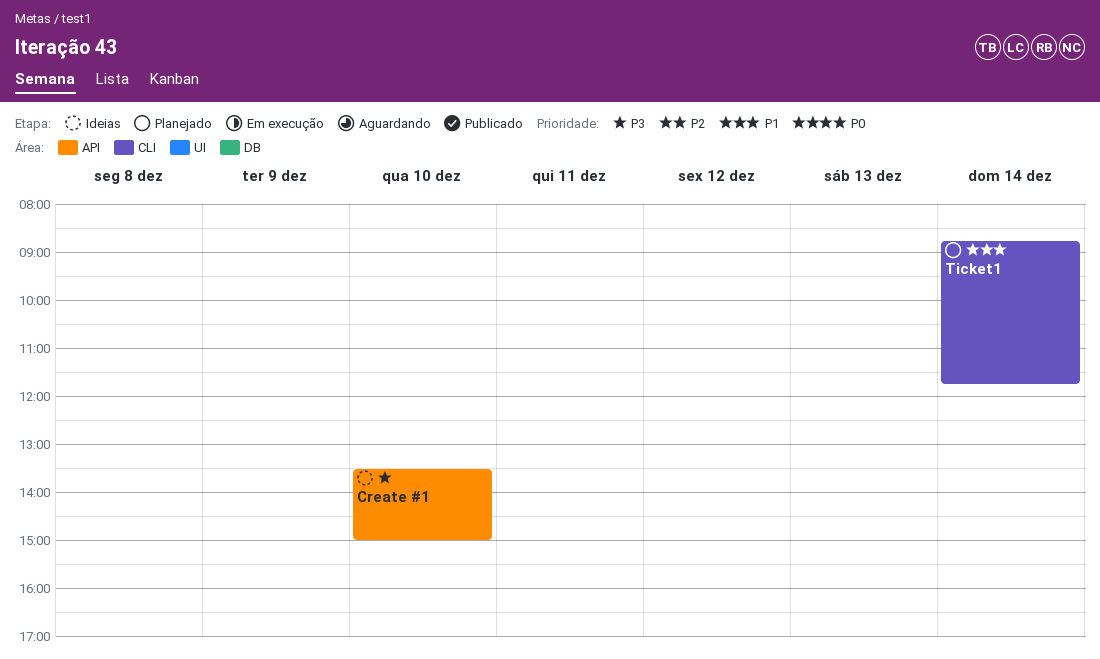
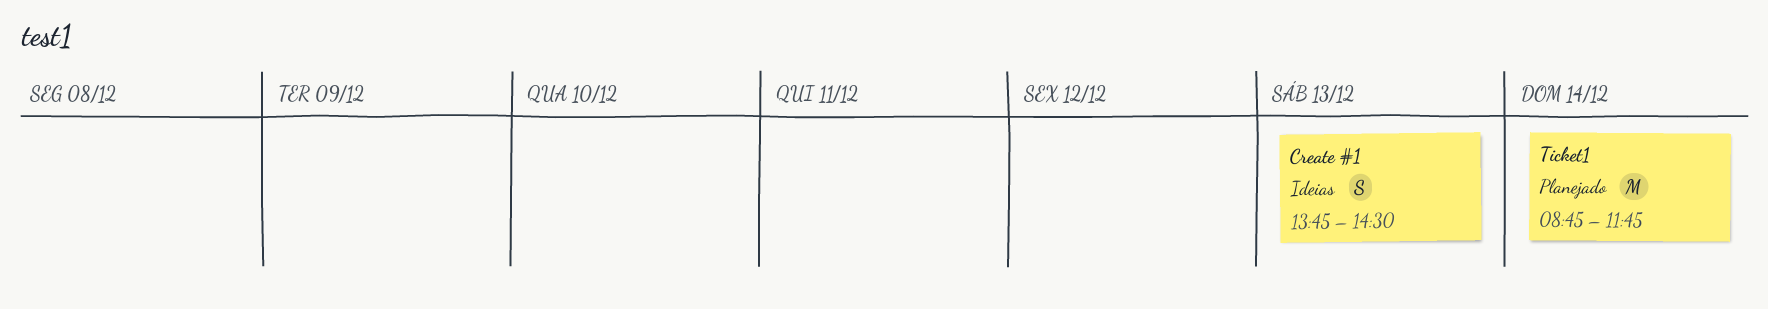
Create #1, day: Dec 10 -> Dec 13
Create #1, begins: 13:30 -> 13:45
Create #1, ends: 15:00 -> 14:30

